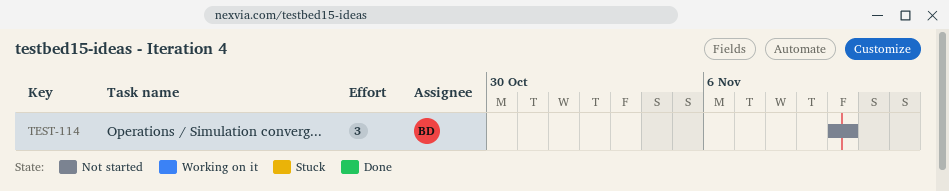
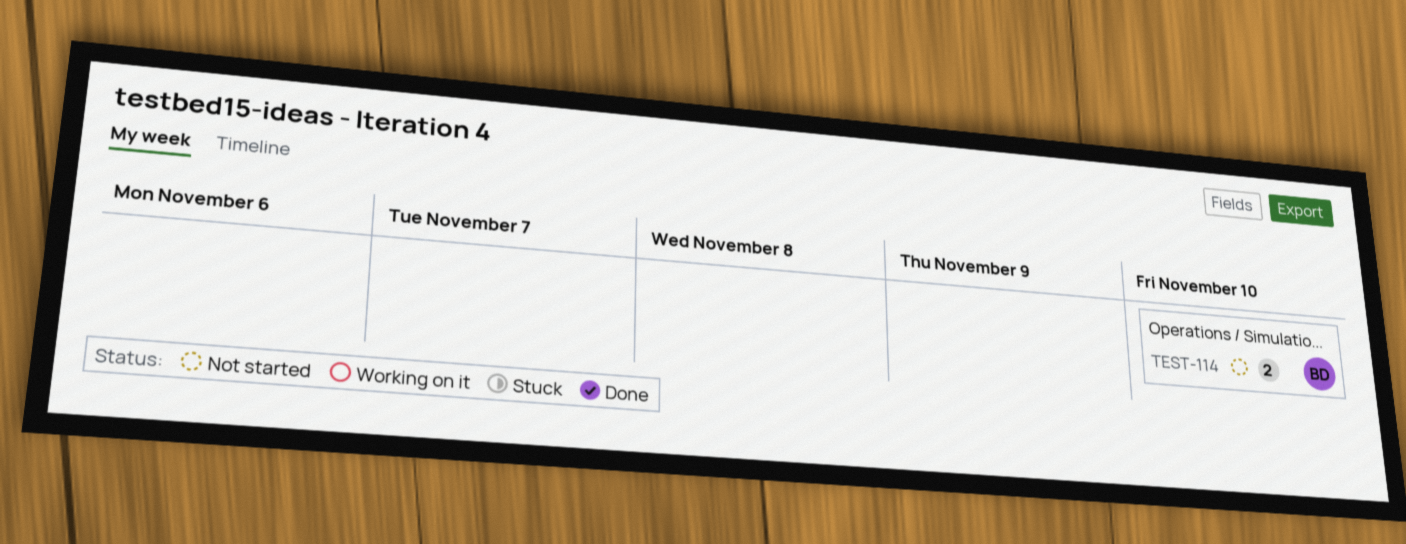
TEST-114, estimate: 3 -> 2

